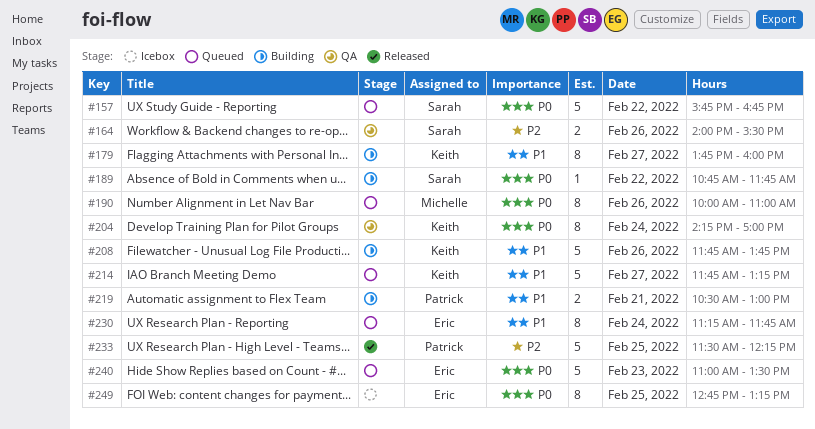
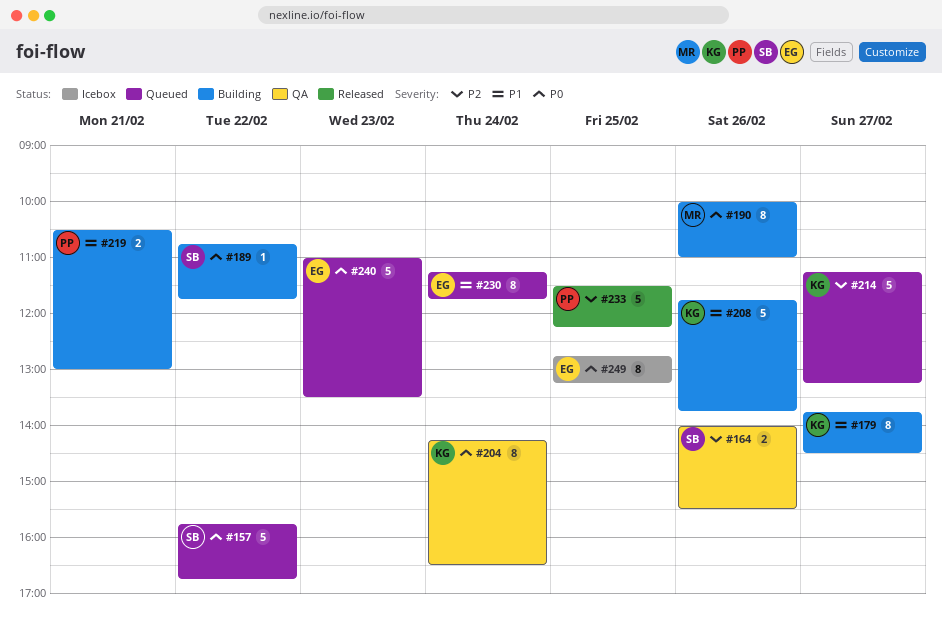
#179, ends: 16:00 -> 14:30
#190, status: Queued -> Building
#204, ends: 17:00 -> 16:30
#214, priority: P1 -> P2
#214, begins: 11:45 -> 11:15

